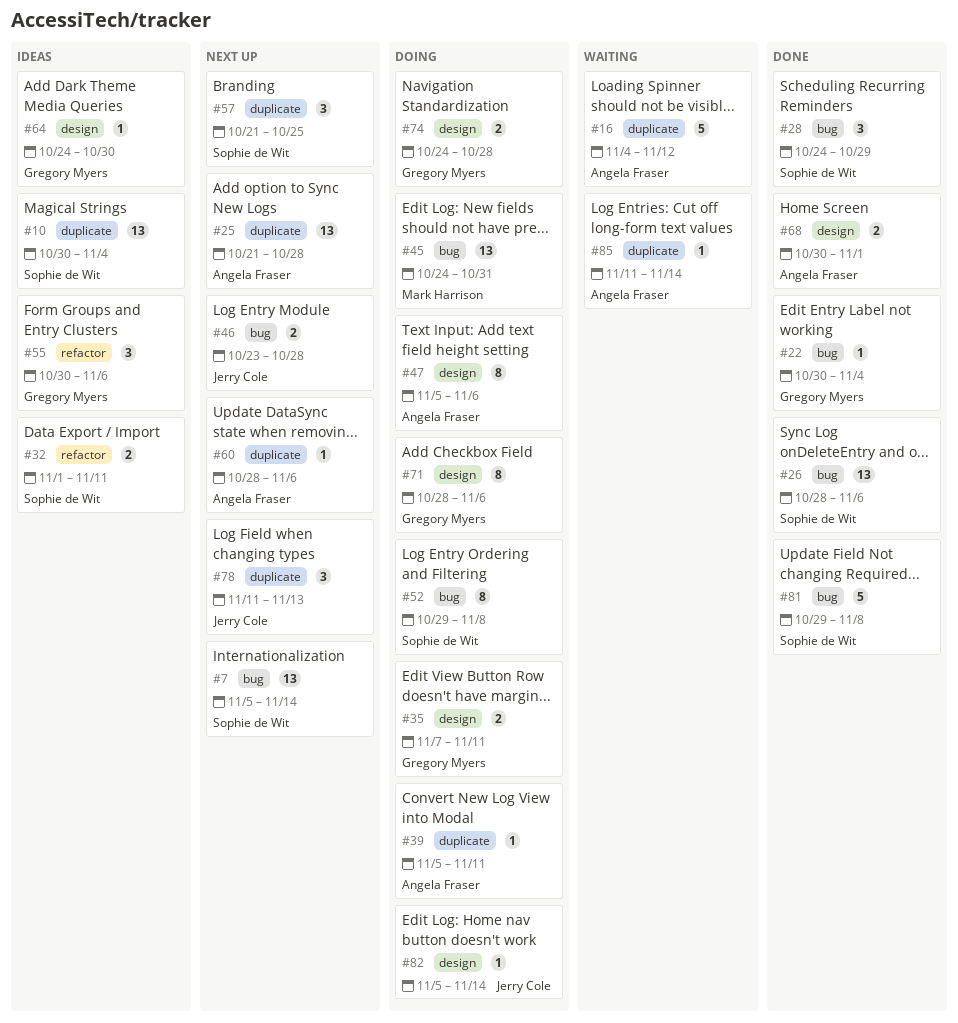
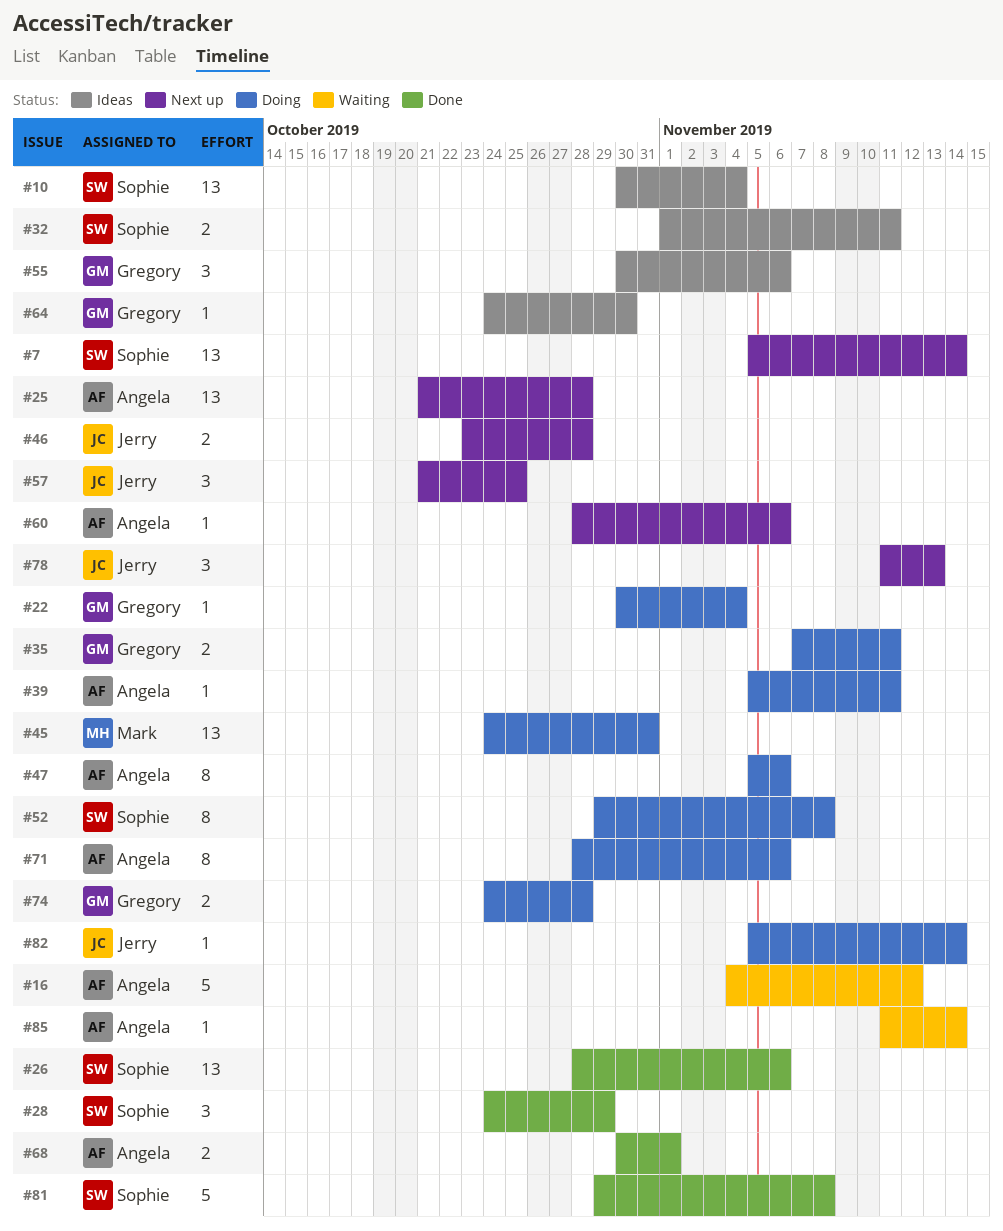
#22, status: Done -> Doing
#57, owner: Sophie de Wit -> Jerry Cole
#71, owner: Gregory Myers -> Angela Fraser

